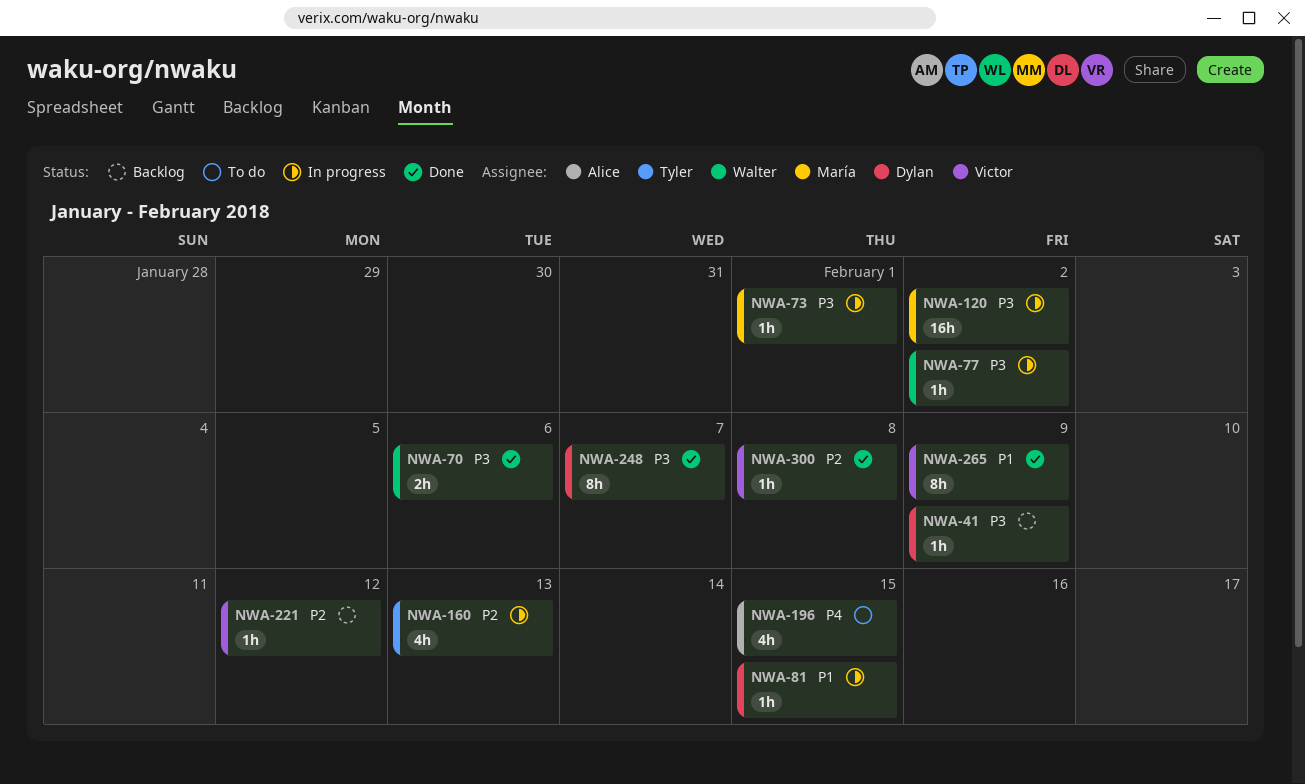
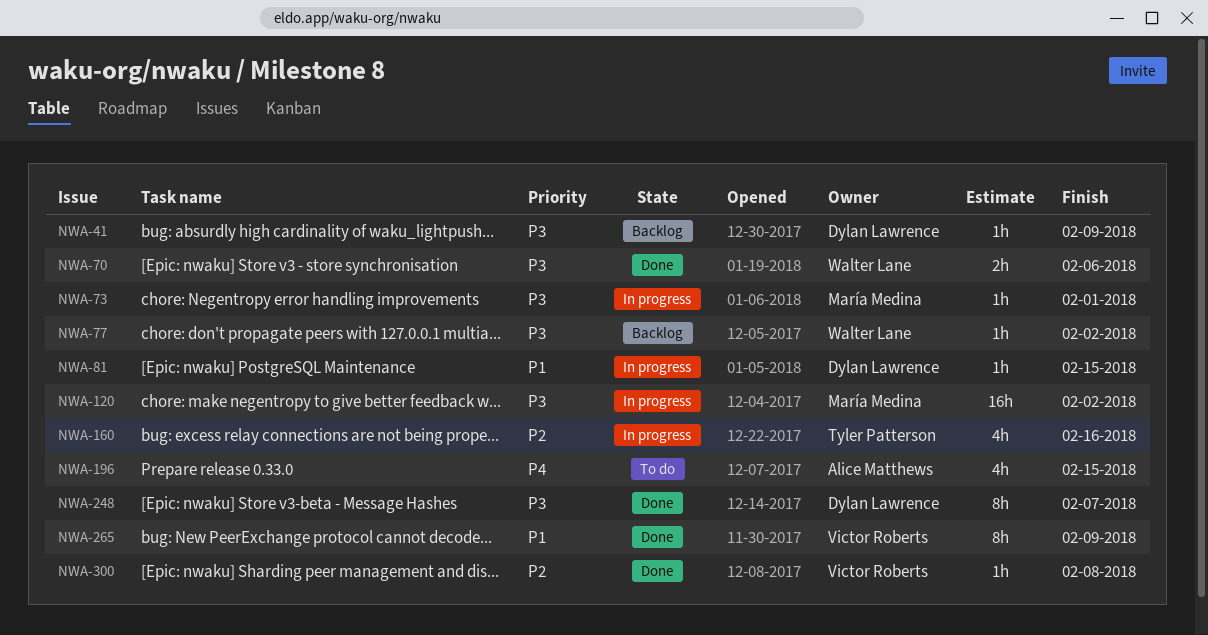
NWA-77, status: In progress -> Backlog
NWA-160, due: Feb 13 -> Feb 16
NWA-221: present -> none

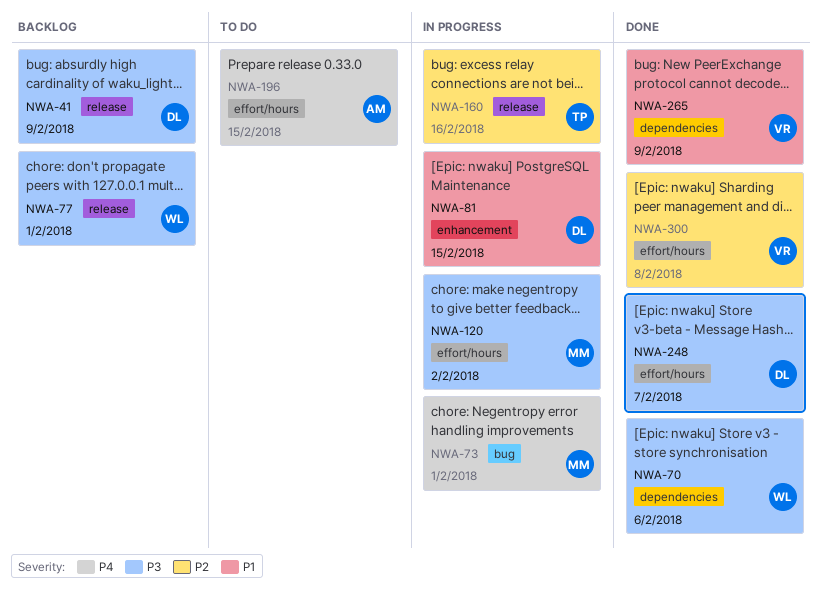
NWA-73, priority: P3 -> P4
NWA-77, due: Feb 2 -> Feb 1

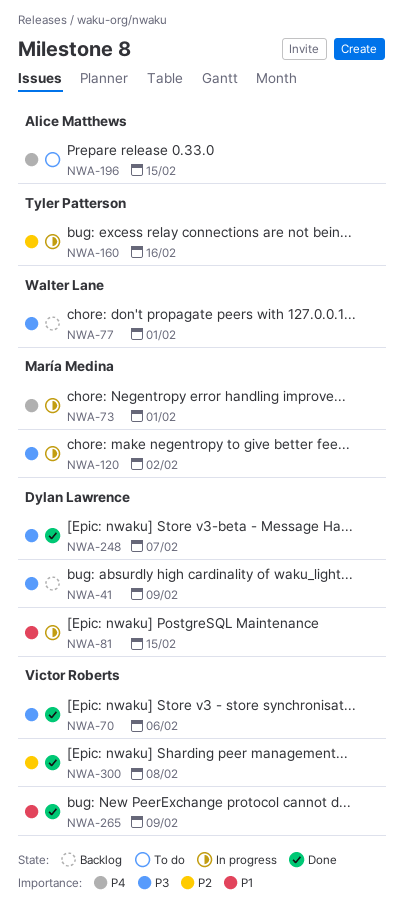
NWA-70, owner: Walter Lane -> Victor Roberts

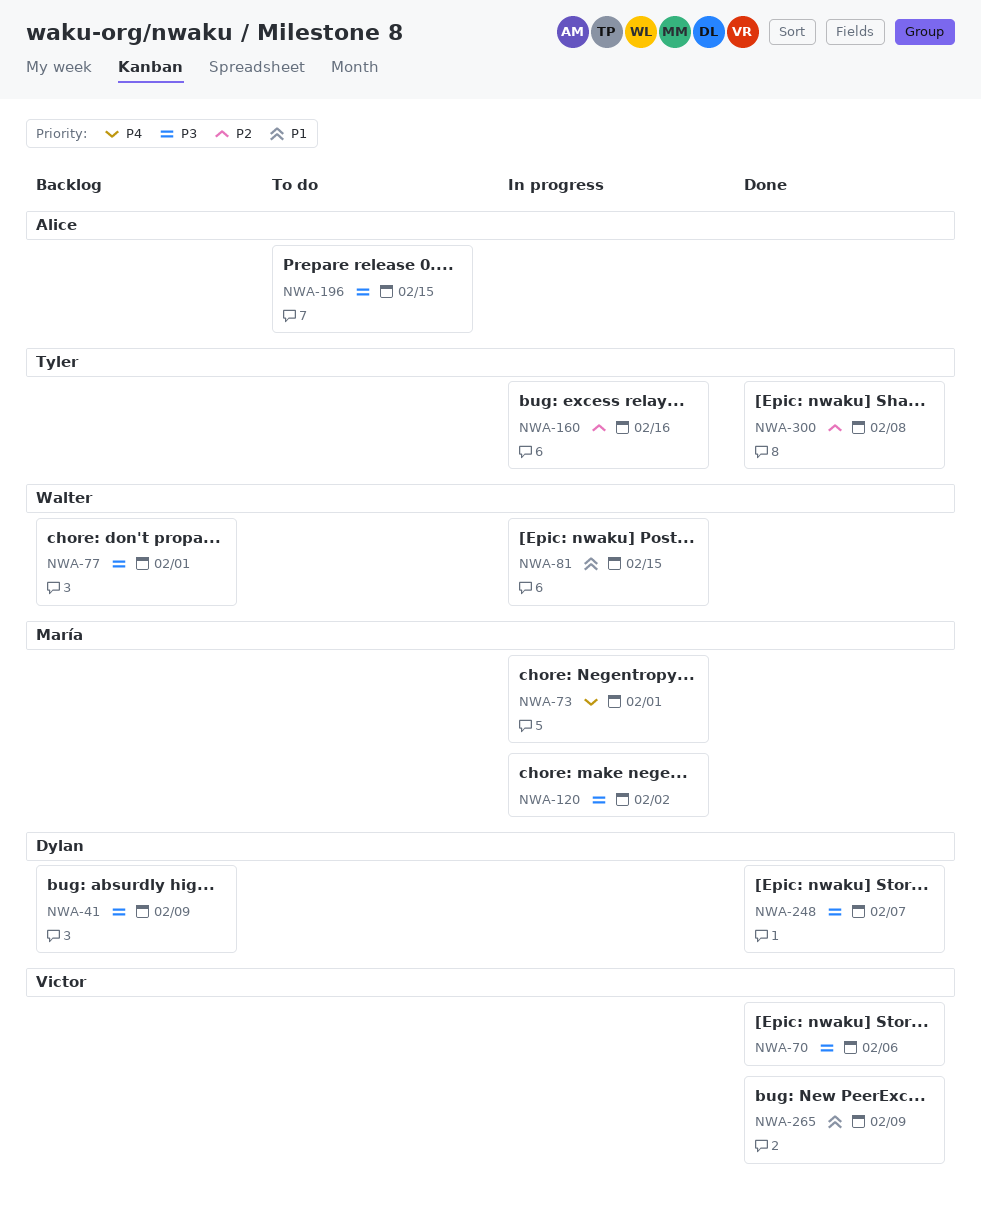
NWA-81, owner: Dylan Lawrence -> Walter Lane
NWA-196, priority: P4 -> P3
NWA-300, owner: Victor Roberts -> Tyler Patterson

